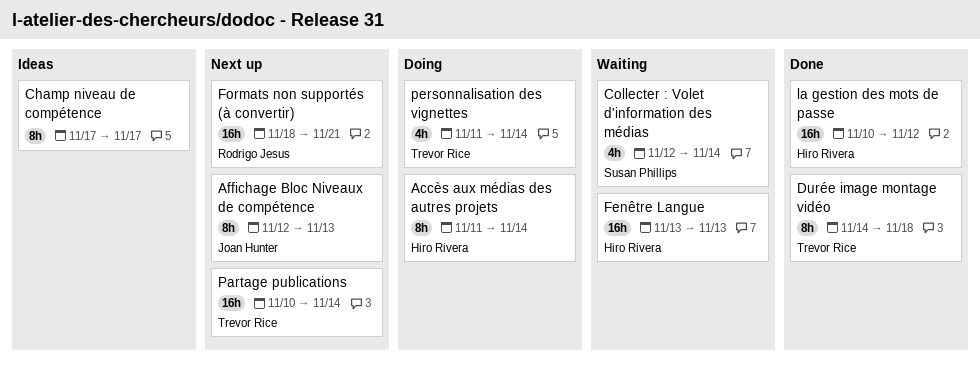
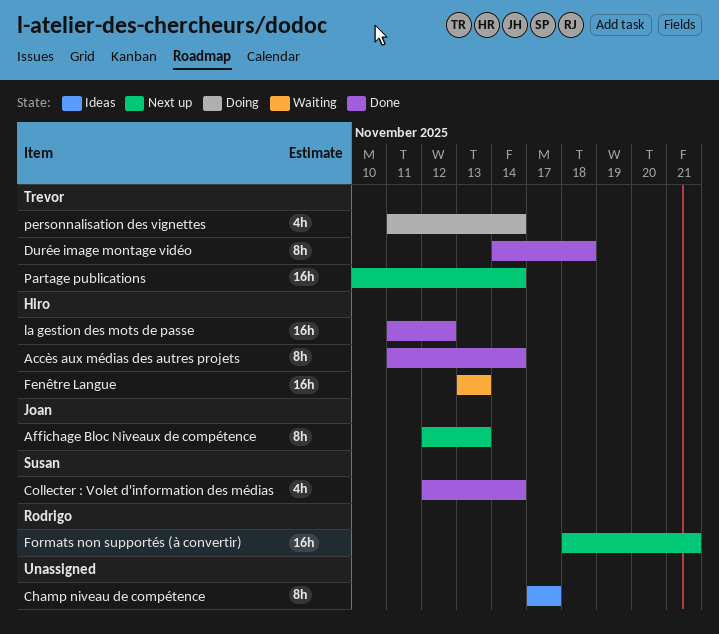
Accès aux médias des autres projets, status: Doing -> Done
Collecter : Volet d'information des médias, status: Waiting -> Done
la gestion des mots de passe, start: Nov 10 -> Nov 11

